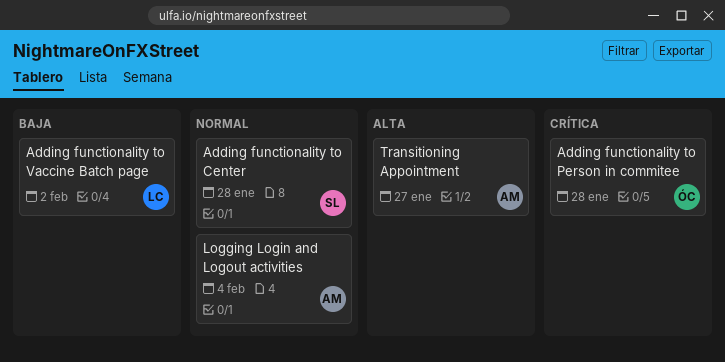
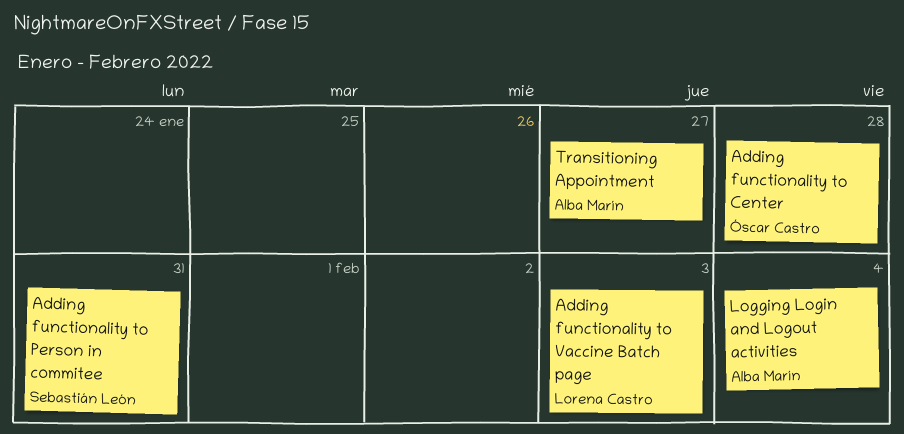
Adding functionality to Center, owner: Sebastián León -> Óscar Castro
Adding functionality to Person in commitee, owner: Óscar Castro -> Sebastián León
Adding functionality to Person in commitee, due: Jan 28 -> Jan 31
Adding functionality to Vaccine Batch page, due: Feb 2 -> Feb 3

